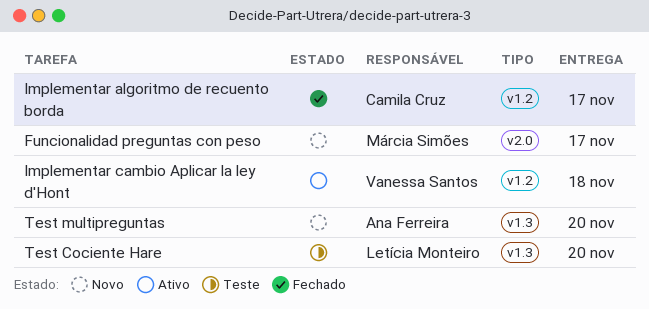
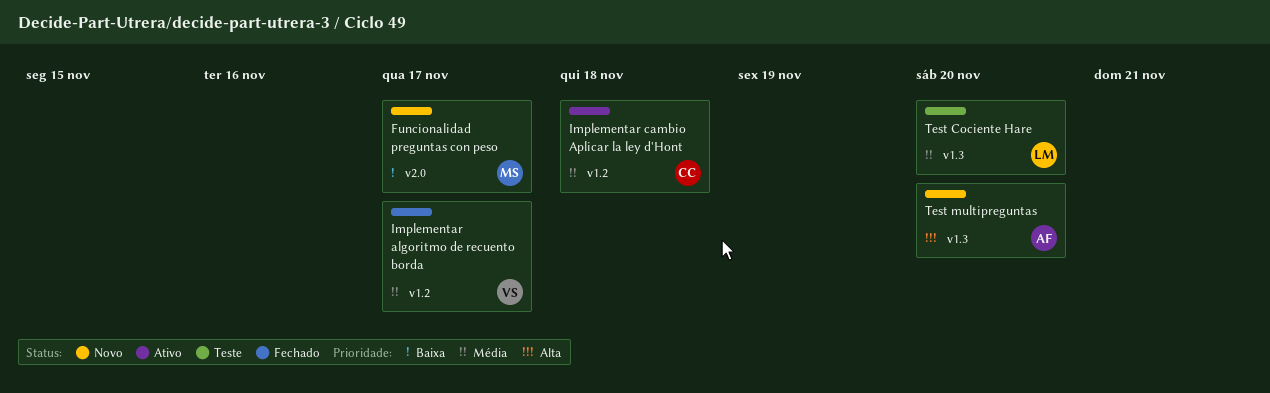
Implementar algoritmo de recuento borda, owner: Camila Cruz -> Vanessa Santos
Implementar cambio Aplicar la ley d'Hont, owner: Vanessa Santos -> Camila Cruz

